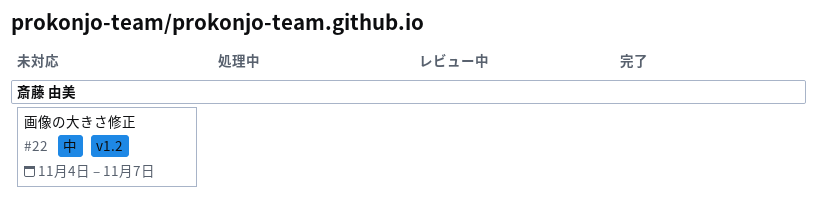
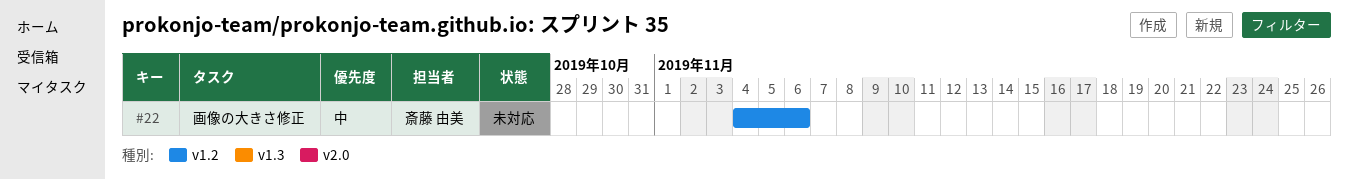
#22, due: Nov 7 -> Nov 6

